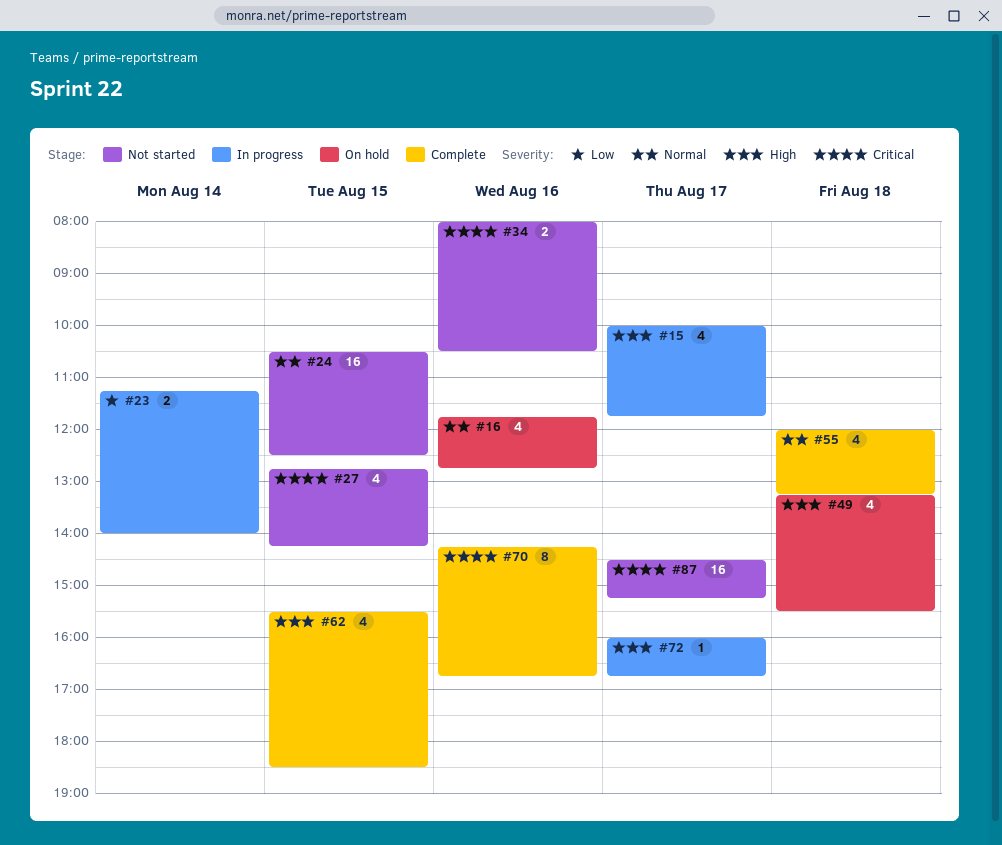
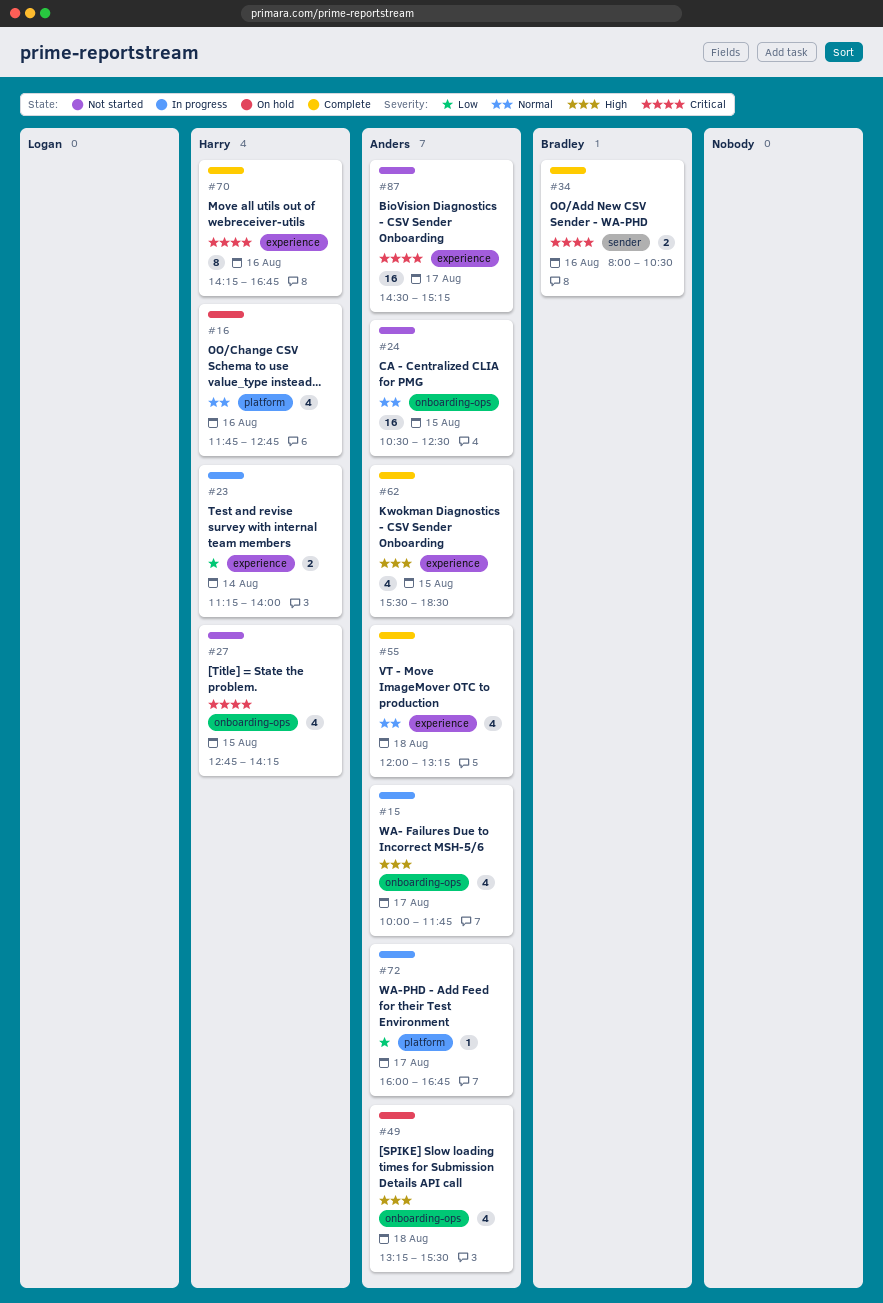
#34, status: Not started -> Complete
#72, priority: High -> Low

